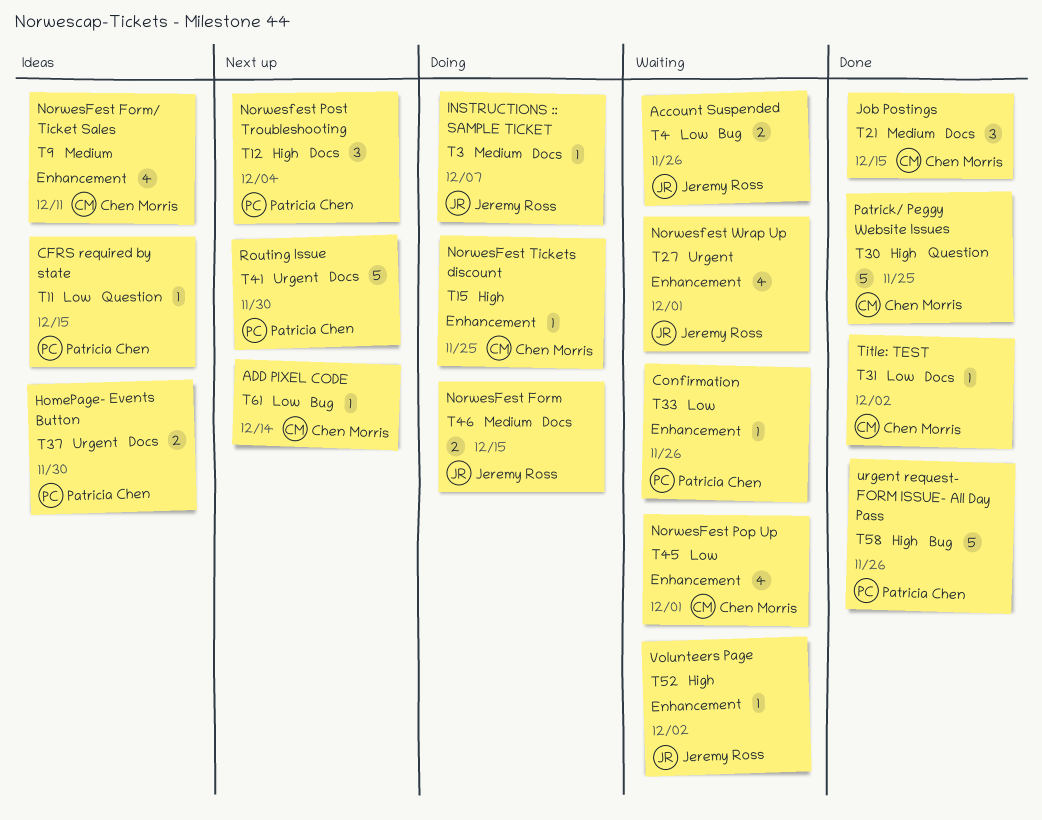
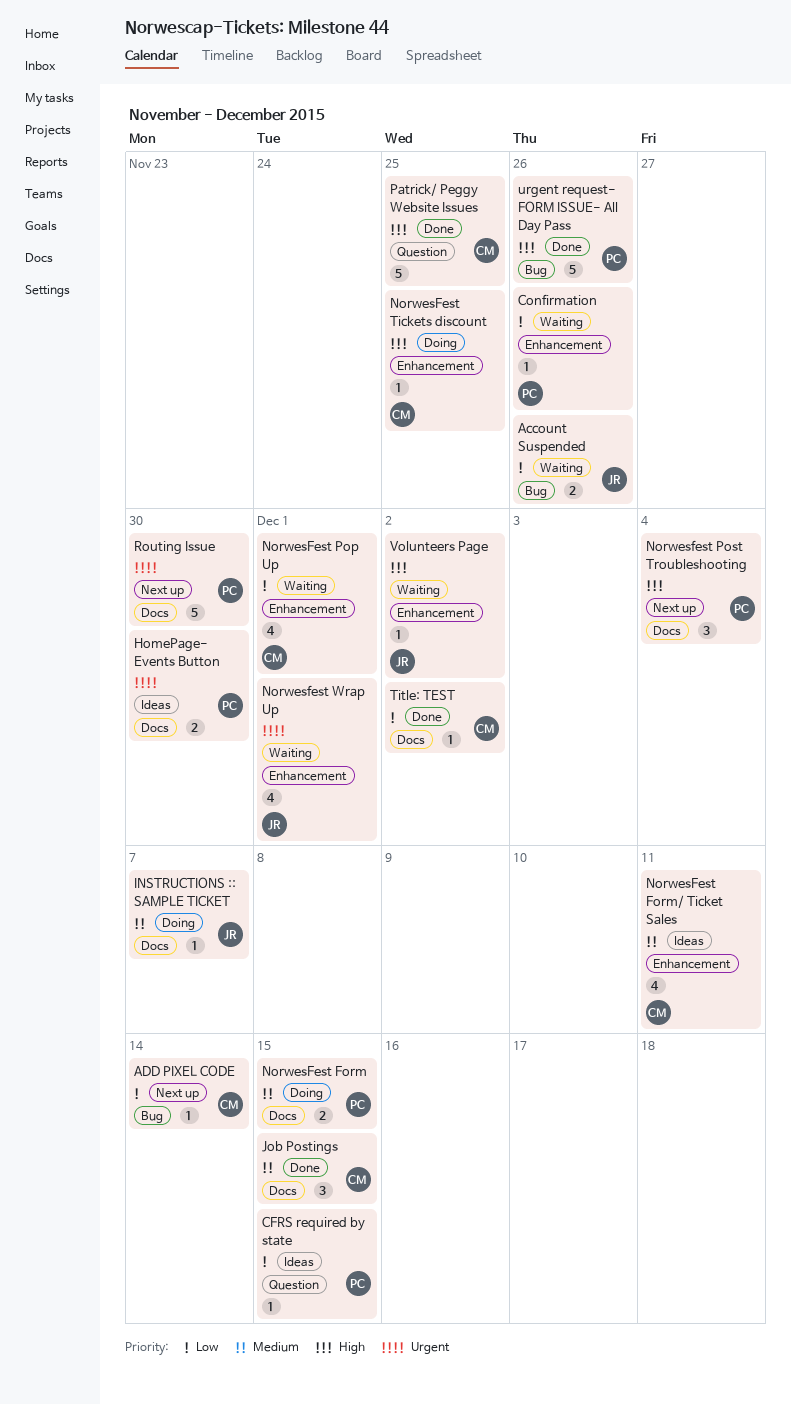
NorwesFest Form, owner: Jeremy Ross -> Patricia Chen

